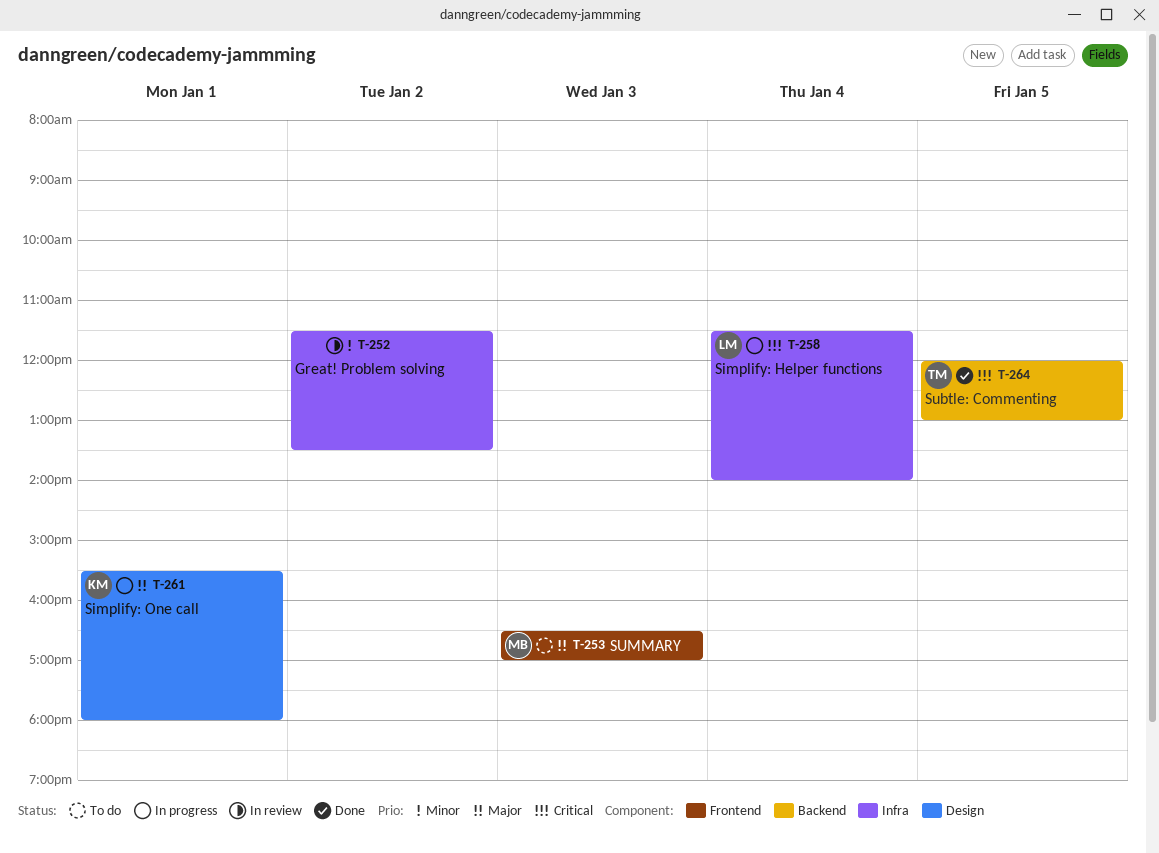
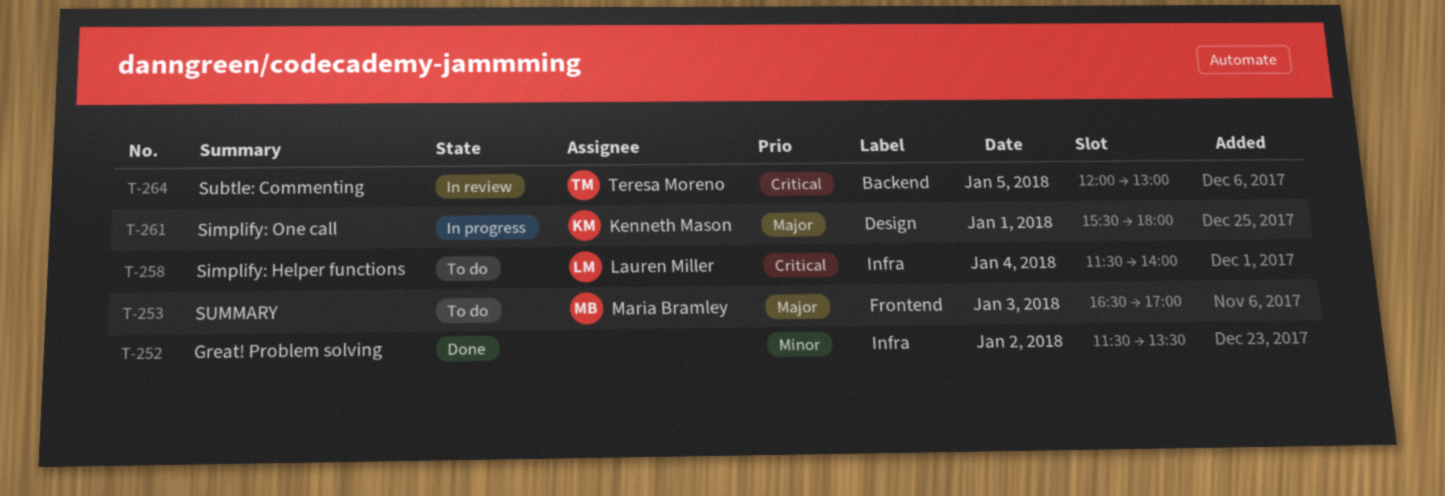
T-252, status: In review -> Done
T-258, status: In progress -> To do
T-264, status: Done -> In review

